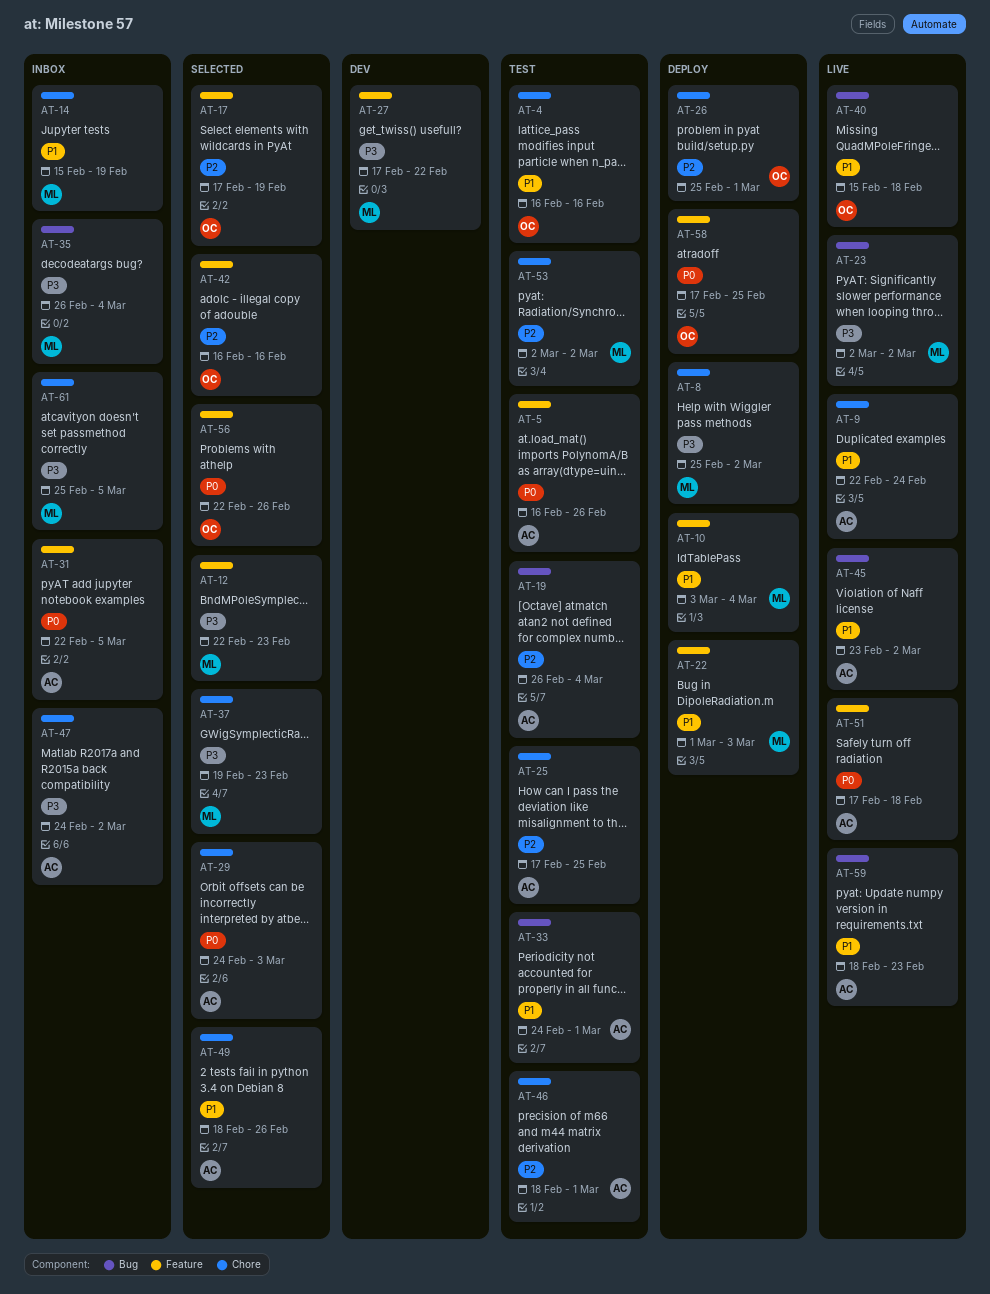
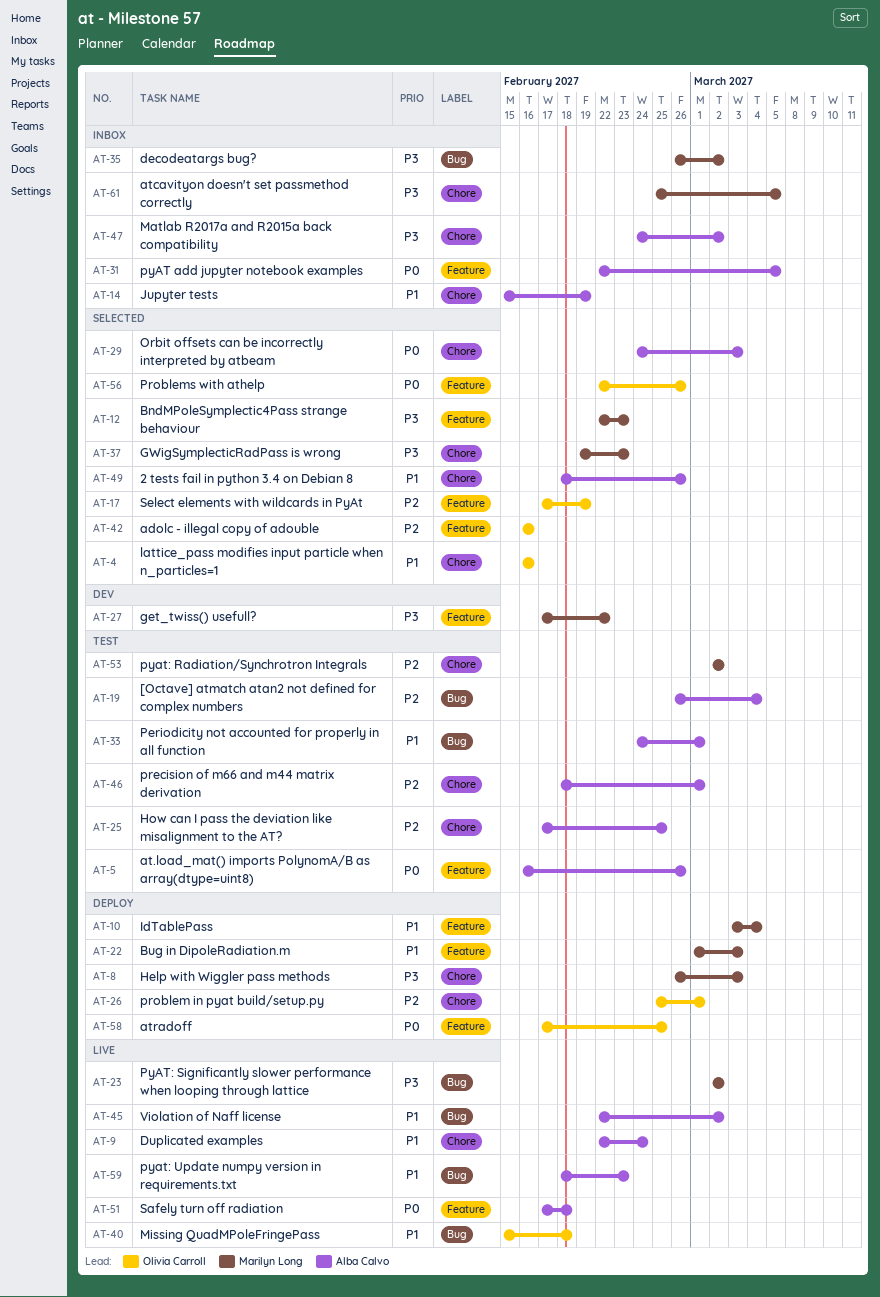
AT-4, status: Test -> Selected
AT-8, start: Feb 25 -> Feb 26
AT-8, due: Mar 2 -> Mar 3
AT-14, owner: Marilyn Long -> Alba Calvo
AT-35, due: Mar 4 -> Mar 2
AT-45, start: Feb 23 -> Feb 22

